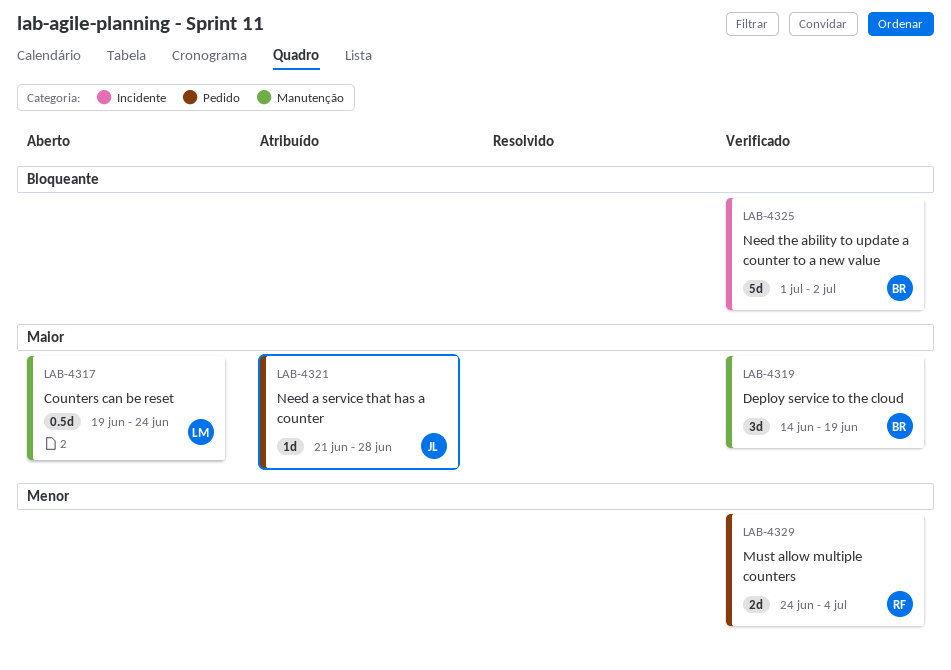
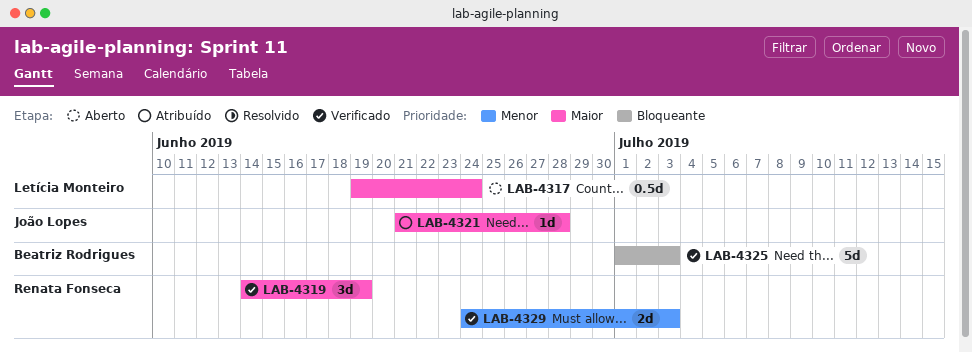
LAB-4319, owner: Beatriz Rodrigues -> Renata Fonseca
LAB-4325, due: Jul 2 -> Jul 3
LAB-4329, due: Jul 4 -> Jul 3

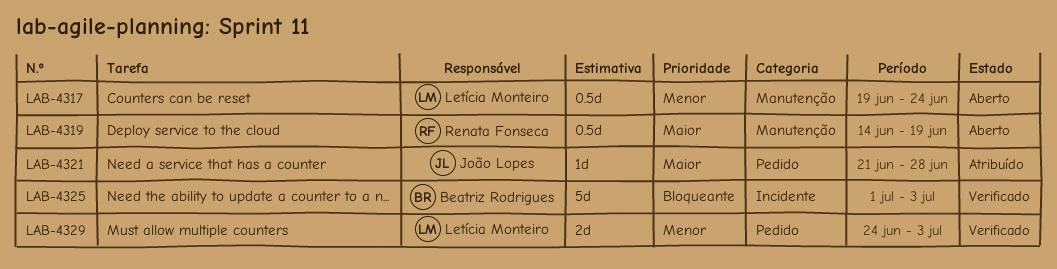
LAB-4317, priority: Maior -> Menor
LAB-4319, status: Verificado -> Aberto
LAB-4319, estimate: 3d -> 0.5d
LAB-4329, owner: Renata Fonseca -> Letícia Monteiro

